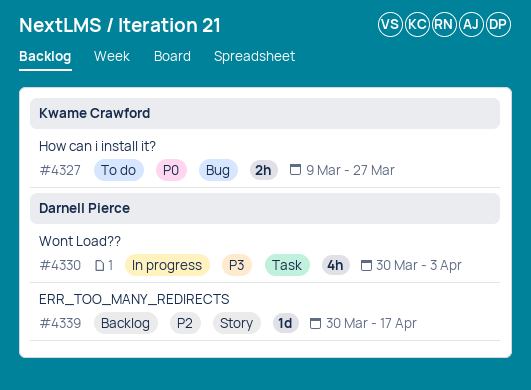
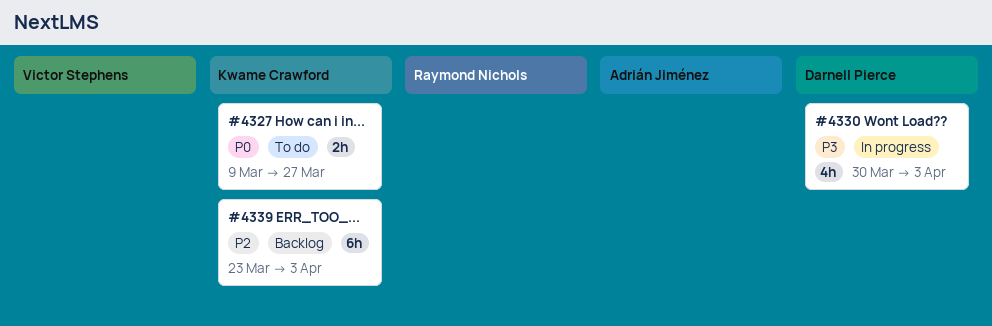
#4339, owner: Darnell Pierce -> Kwame Crawford
#4339, estimate: 1d -> 6h
#4339, start: Mar 30 -> Mar 23
#4339, due: Apr 17 -> Apr 3

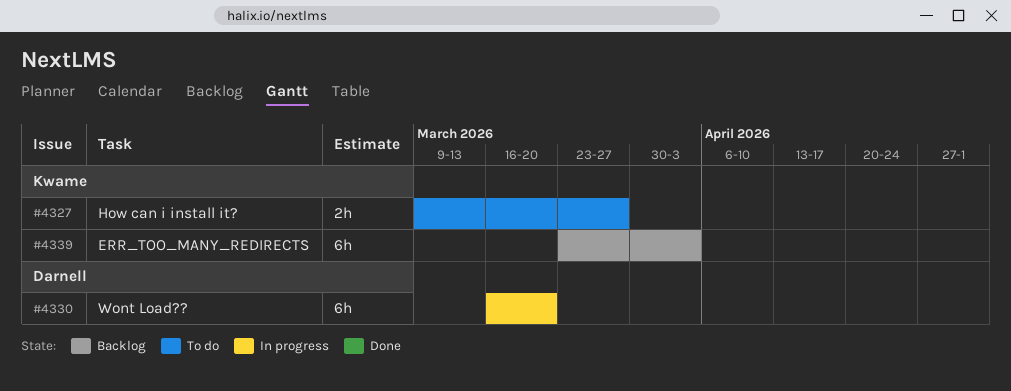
#4330, estimate: 4h -> 6h
#4330, start: Mar 30 -> Mar 16
#4330, due: Apr 3 -> Mar 20

